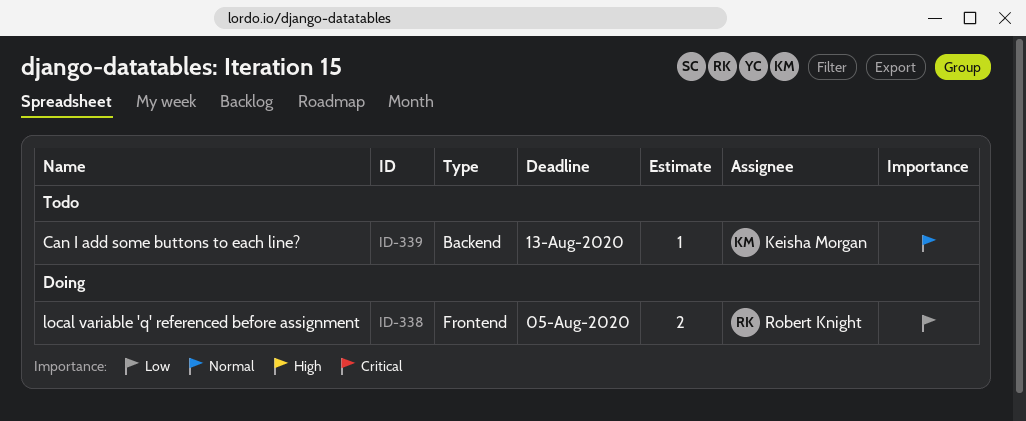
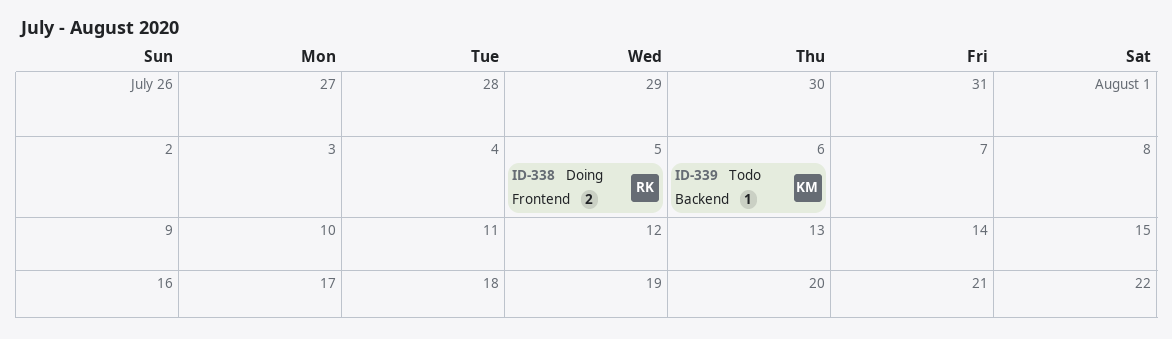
ID-339, due: Aug 13 -> Aug 6

